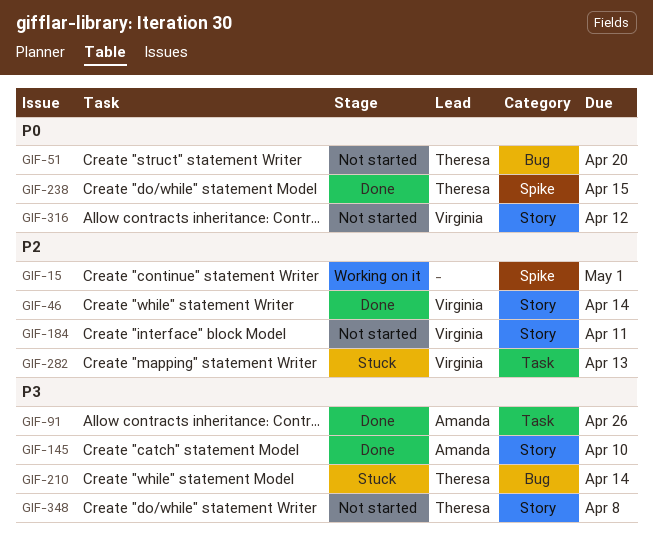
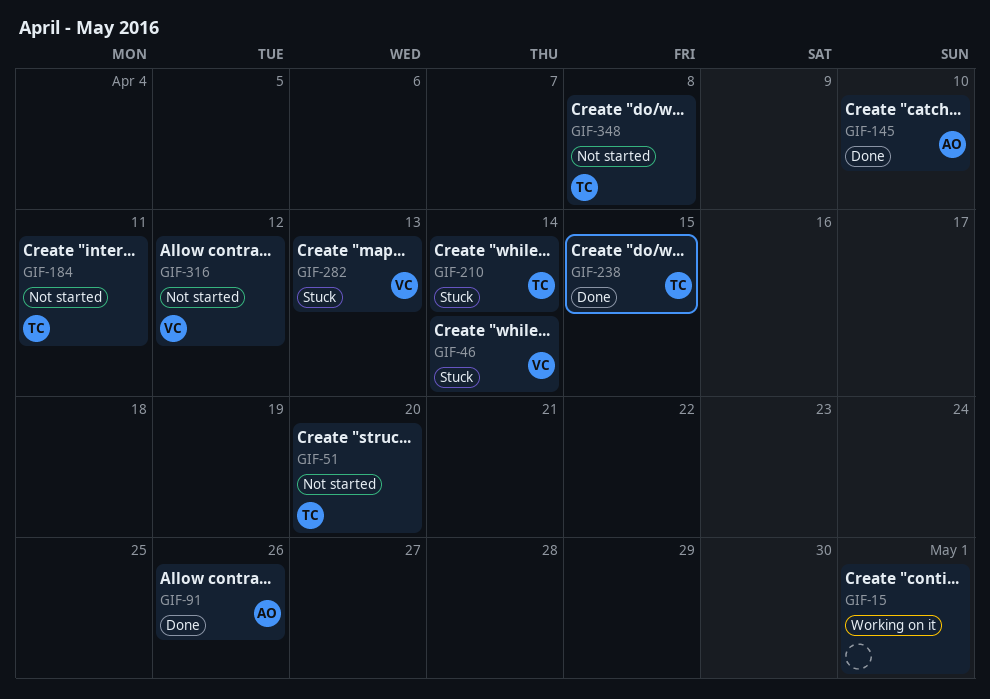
GIF-46, status: Done -> Stuck
GIF-184, owner: Virginia -> Theresa

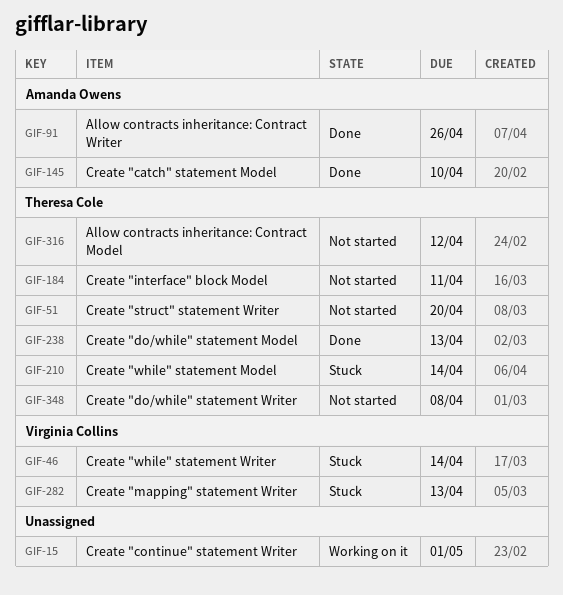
GIF-238, due: Apr 15 -> Apr 13
GIF-316, owner: Virginia Collins -> Theresa Cole

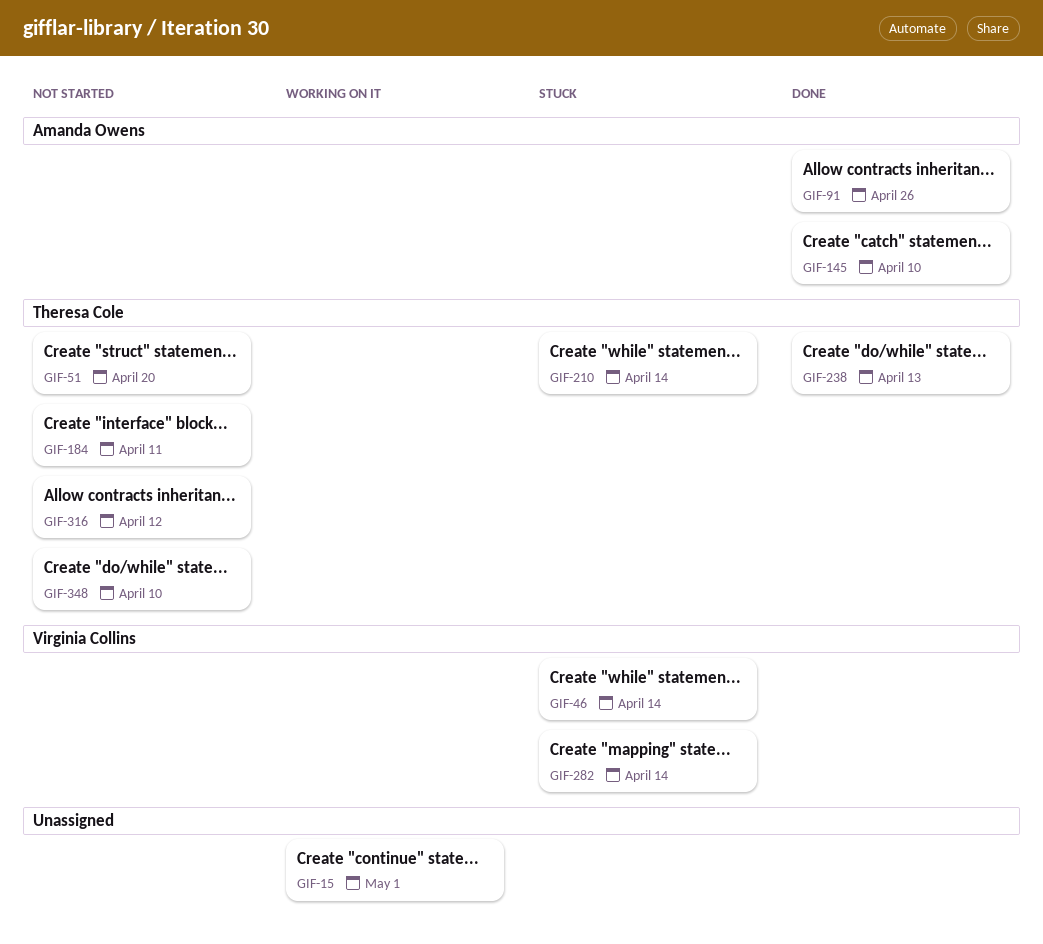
GIF-282, due: Apr 13 -> Apr 14
GIF-348, due: Apr 8 -> Apr 10

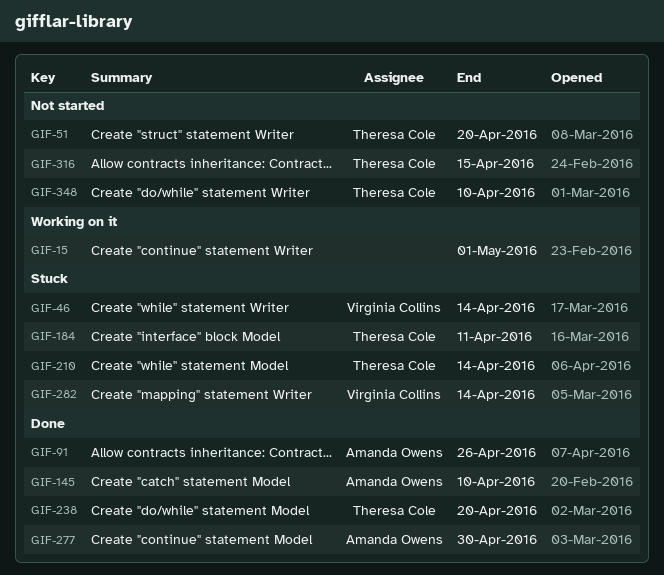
GIF-184, status: Not started -> Stuck
GIF-238, due: Apr 13 -> Apr 20
GIF-277: none -> present
GIF-316, due: Apr 12 -> Apr 15

